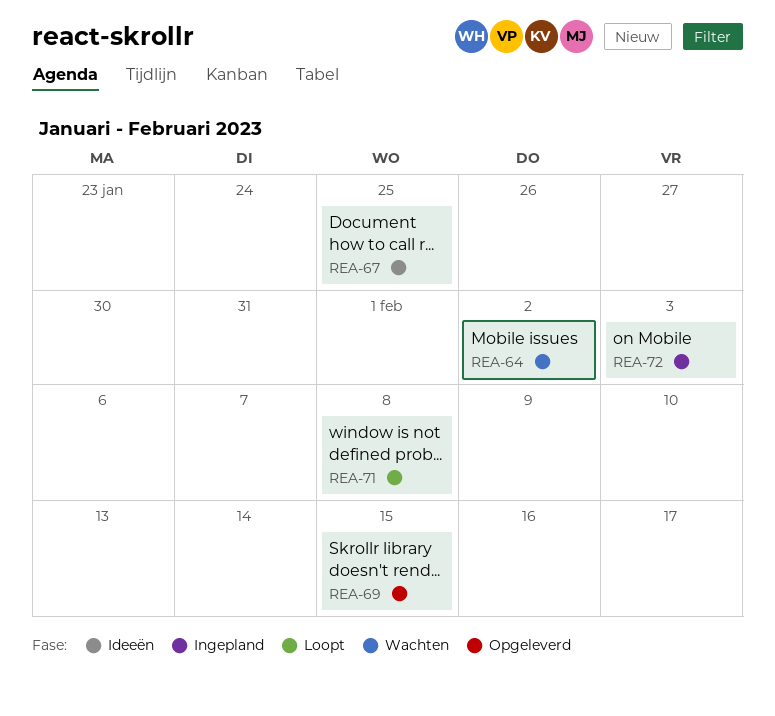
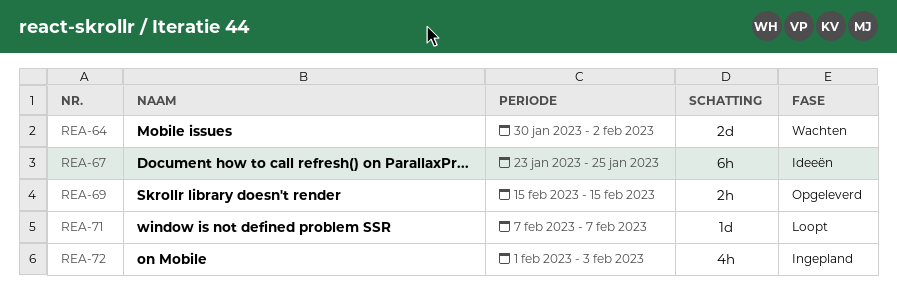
REA-71, due: Feb 8 -> Feb 7

